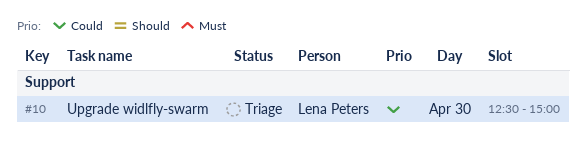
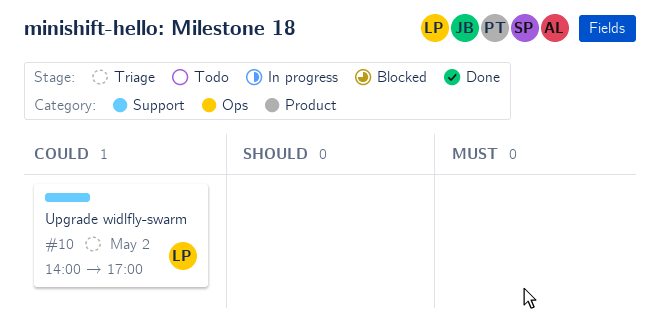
#10, day: Apr 30 -> May 2
#10, begins: 12:30 -> 14:00
#10, ends: 15:00 -> 17:00

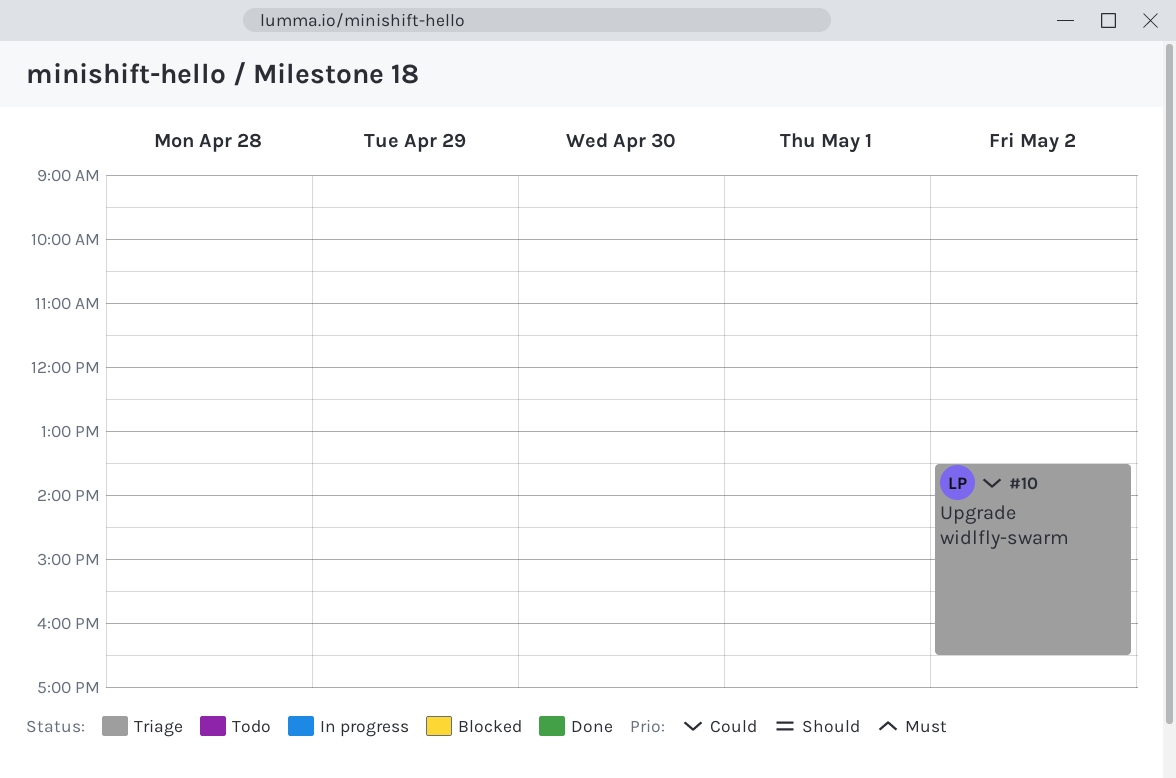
#10, begins: 14:00 -> 13:30
#10, ends: 17:00 -> 16:30

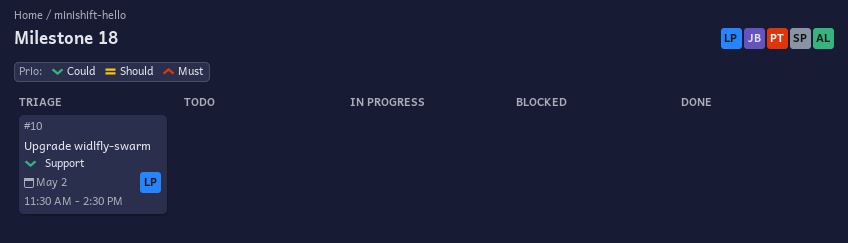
#10, begins: 13:30 -> 11:30
#10, ends: 16:30 -> 14:30

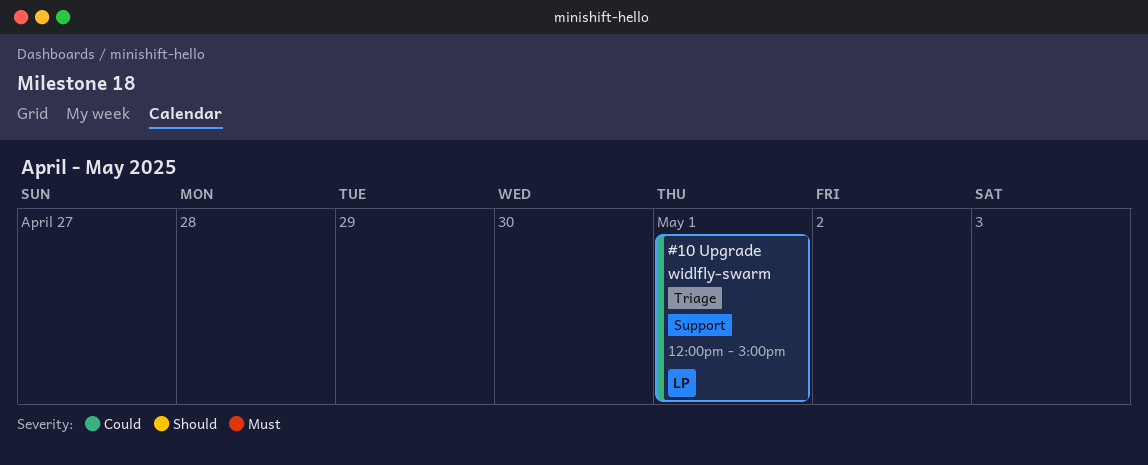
#10, day: May 2 -> May 1
#10, begins: 11:30 -> 12:00
#10, ends: 14:30 -> 15:00

